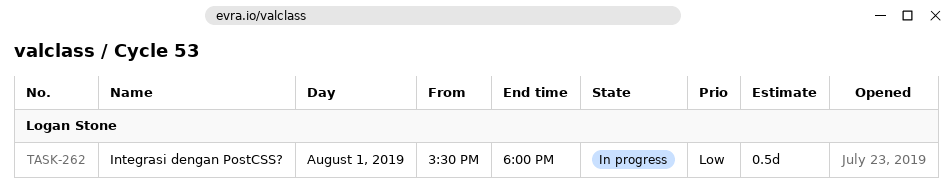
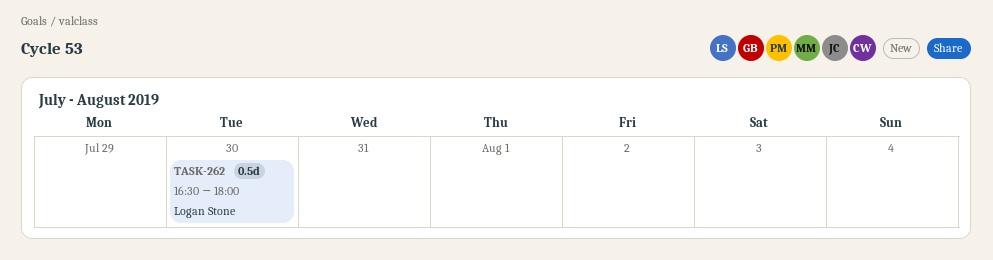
TASK-262, day: Aug 1 -> Jul 30
TASK-262, begins: 15:30 -> 16:30

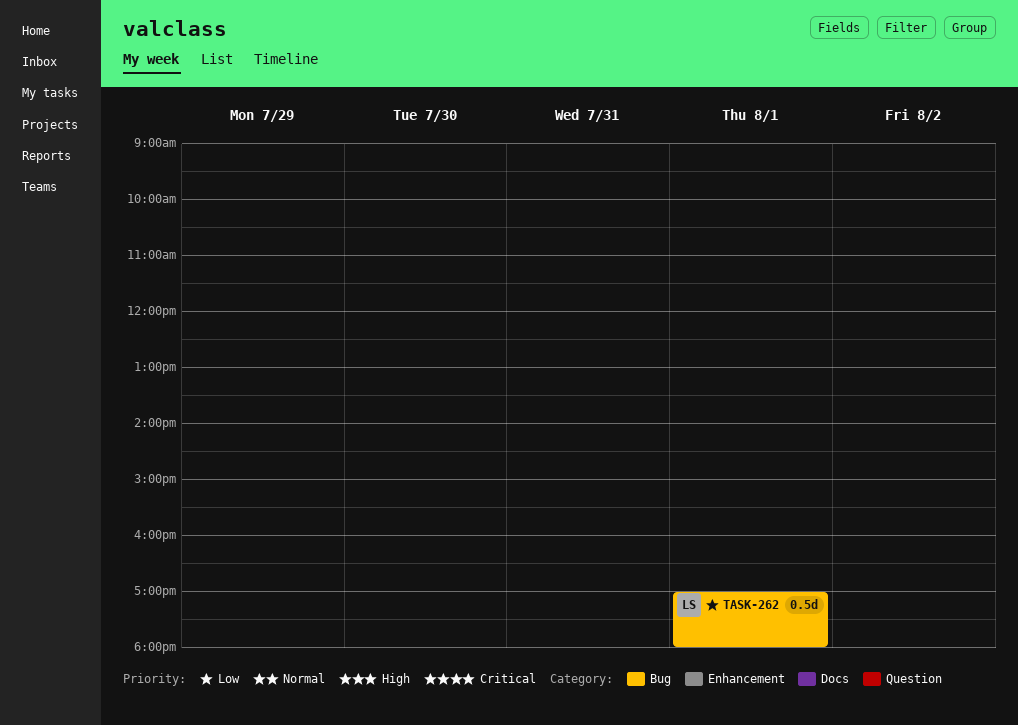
TASK-262, day: Jul 30 -> Aug 1
TASK-262, begins: 16:30 -> 17:00

